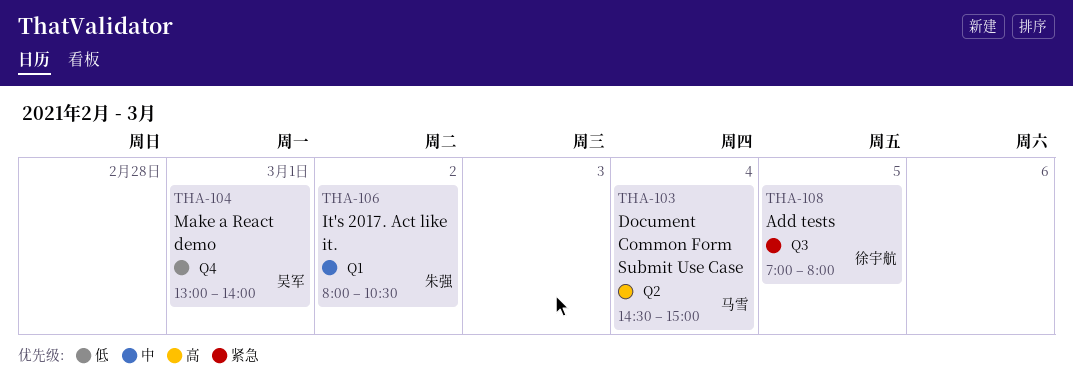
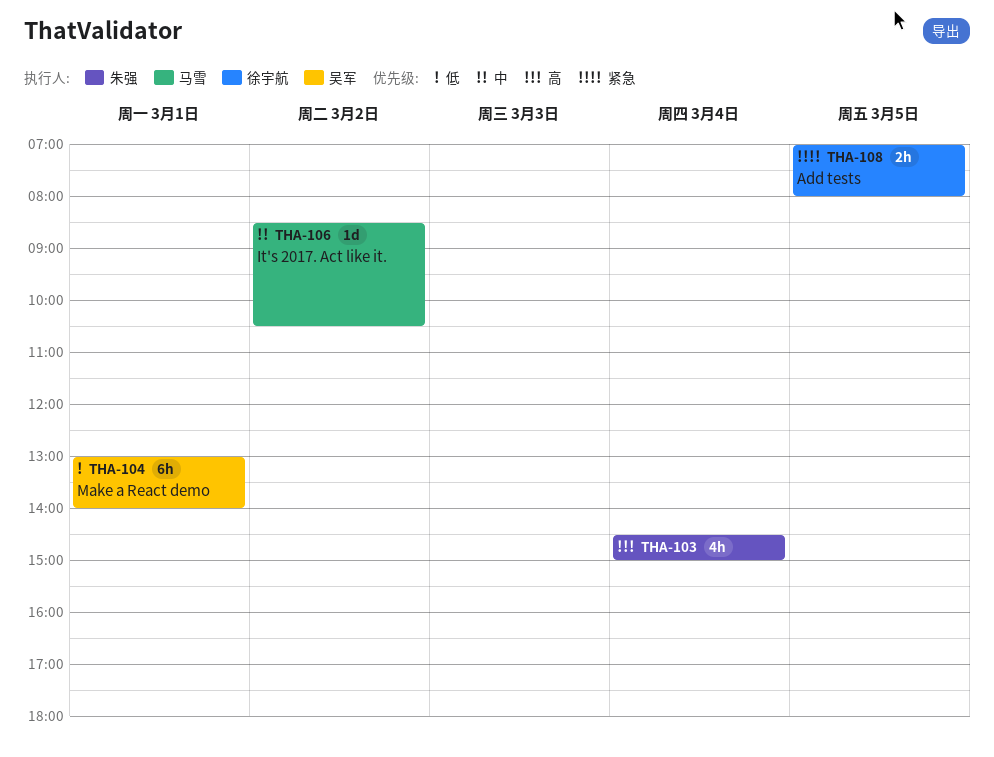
THA-103, owner: 马雪 -> 朱强
THA-106, owner: 朱强 -> 马雪
THA-106, begins: 08:00 -> 08:30

